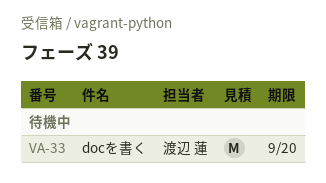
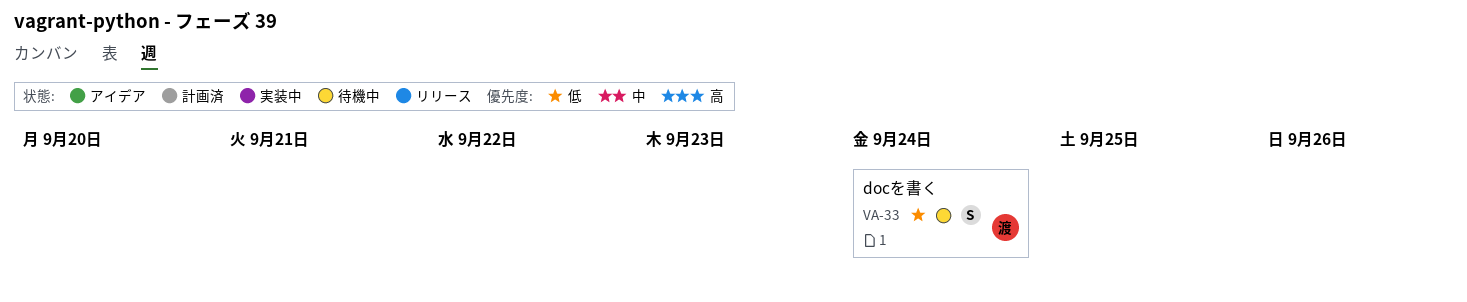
VA-33, estimate: M -> S
VA-33, due: Sep 20 -> Sep 24

